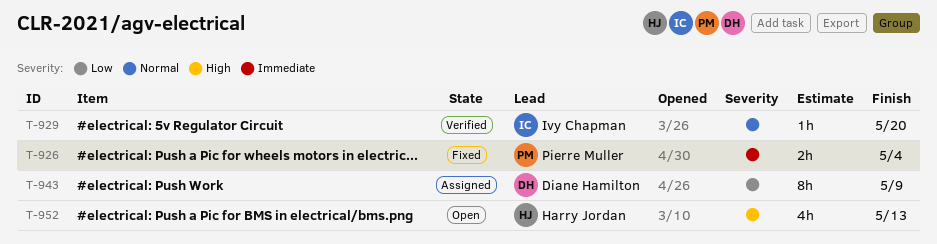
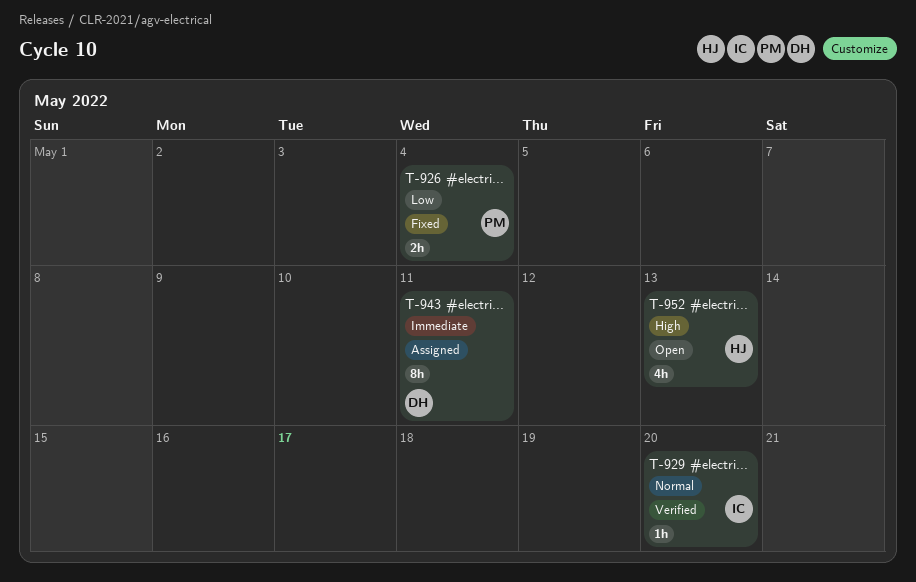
T-926, priority: Immediate -> Low
T-943, priority: Low -> Immediate
T-943, due: May 9 -> May 11

